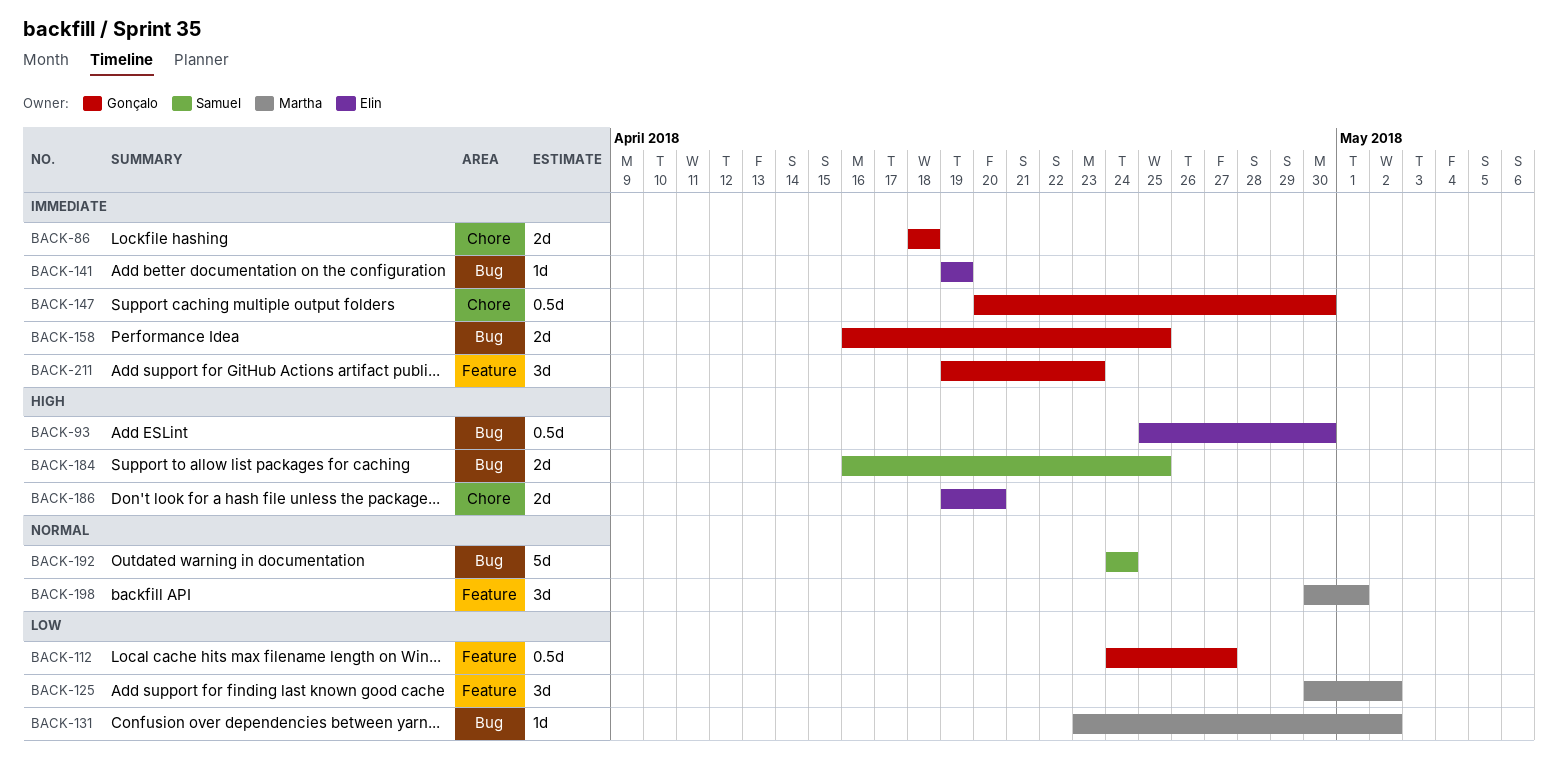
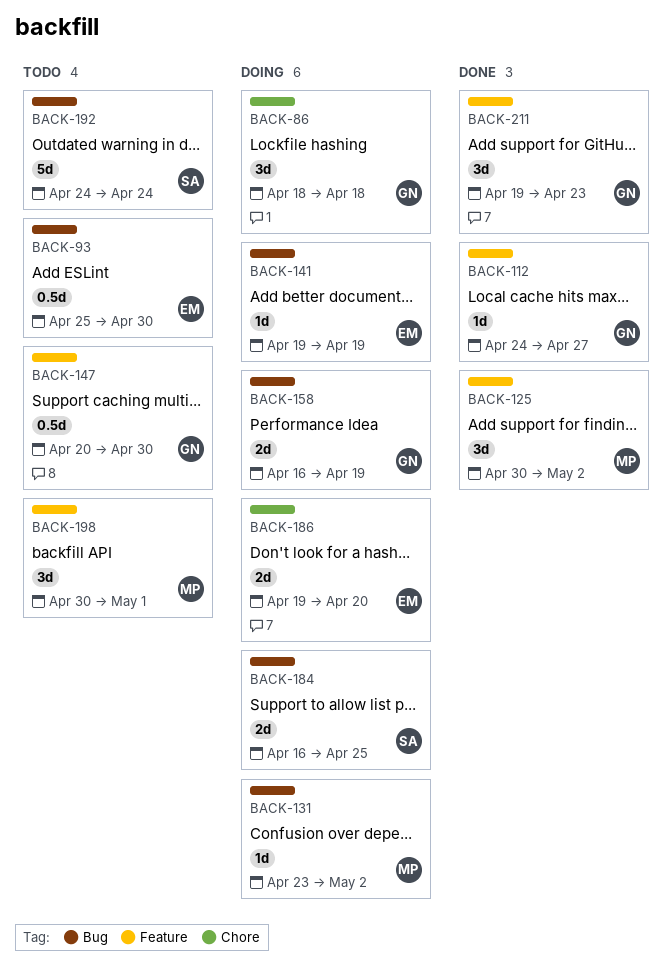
BACK-86, estimate: 2d -> 3d
BACK-112, estimate: 0.5d -> 1d
BACK-147, label: Chore -> Feature
BACK-158, due: Apr 25 -> Apr 19

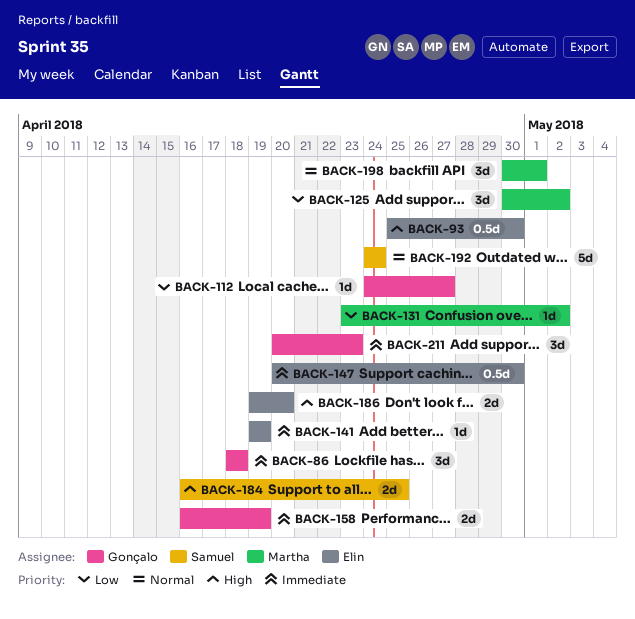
BACK-147, owner: Gonçalo -> Elin
BACK-211, start: Apr 19 -> Apr 20

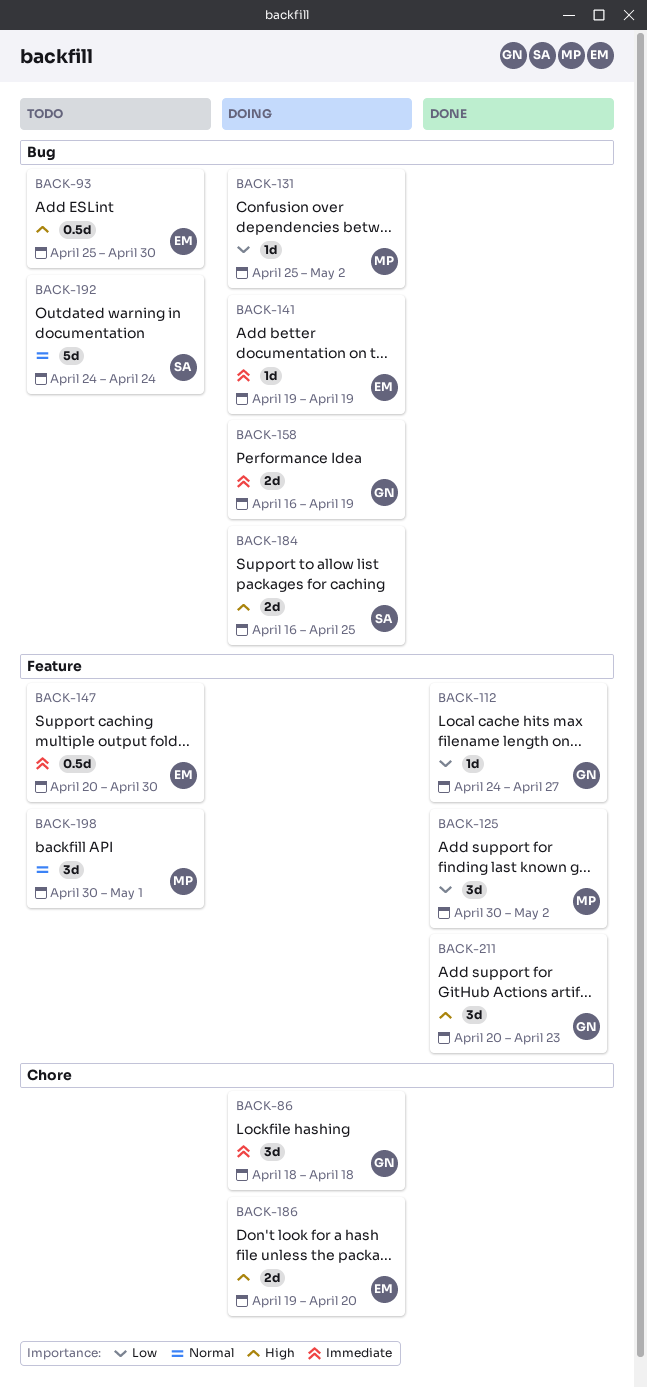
BACK-131, start: Apr 23 -> Apr 25
BACK-211, priority: Immediate -> High

